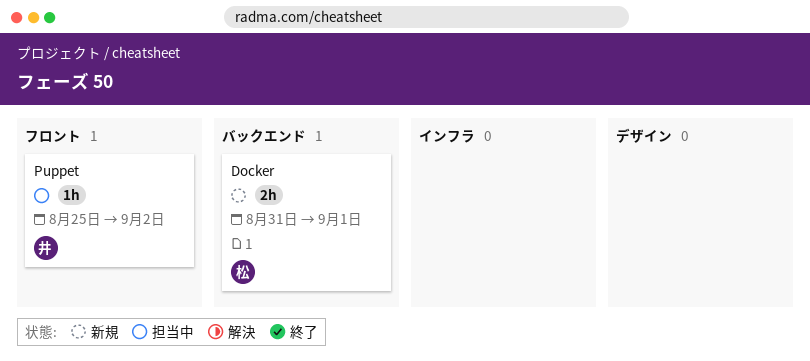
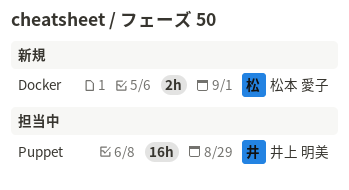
Puppet, estimate: 1h -> 16h
Puppet, due: Sep 2 -> Aug 29

